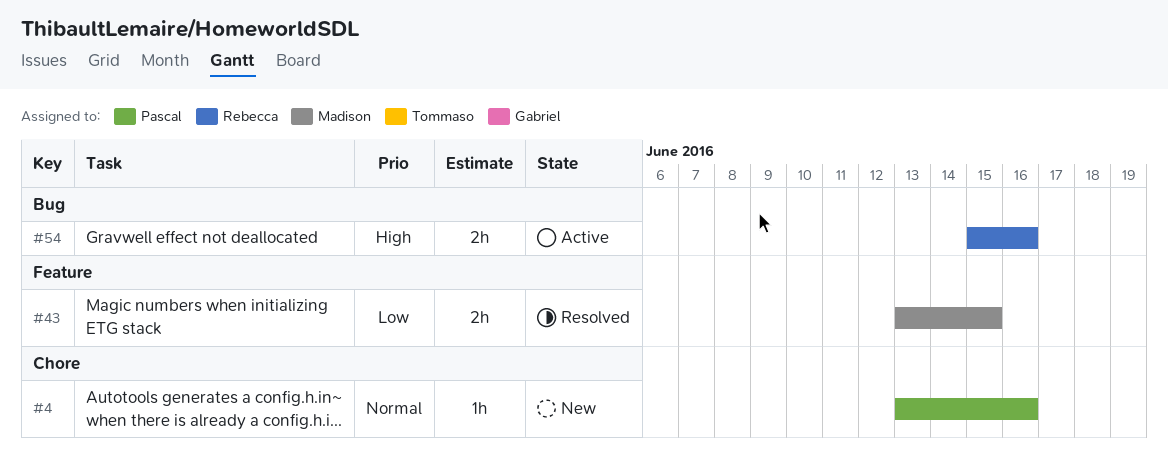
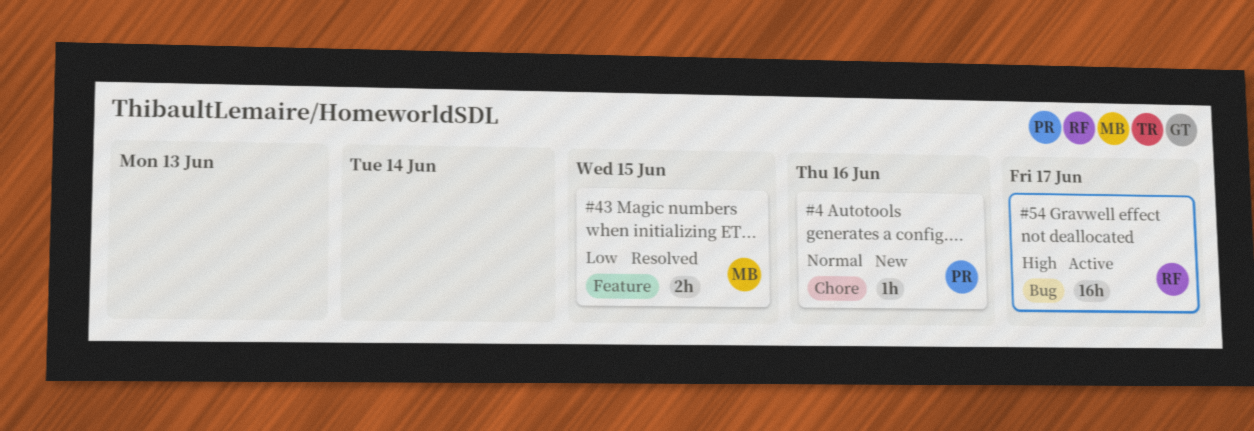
#54, estimate: 2h -> 16h
#54, due: Jun 16 -> Jun 17

